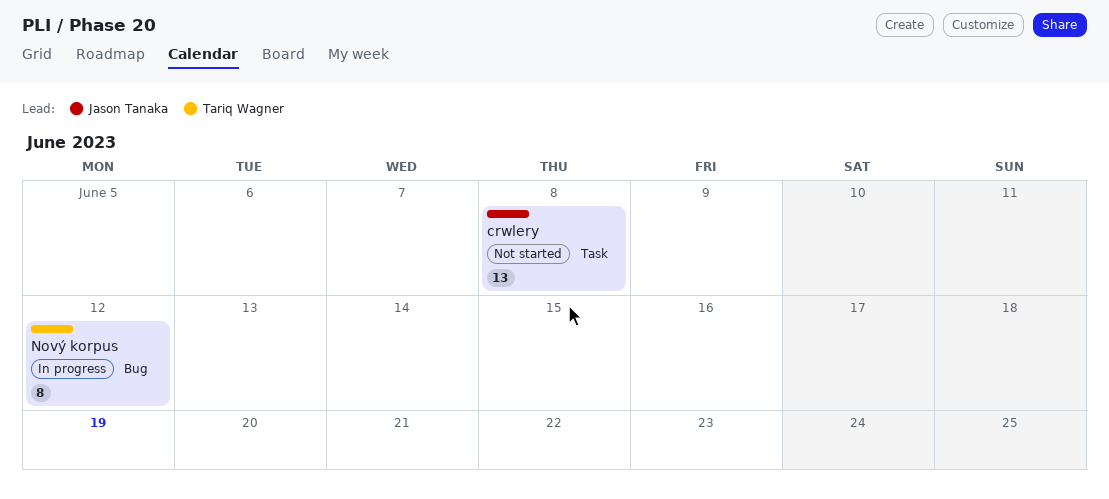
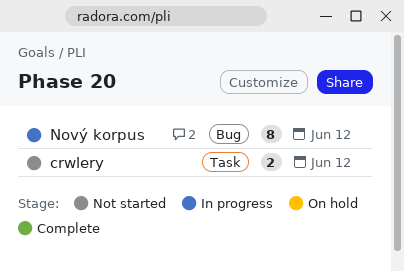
crwlery, estimate: 13 -> 2
crwlery, due: Jun 8 -> Jun 12

